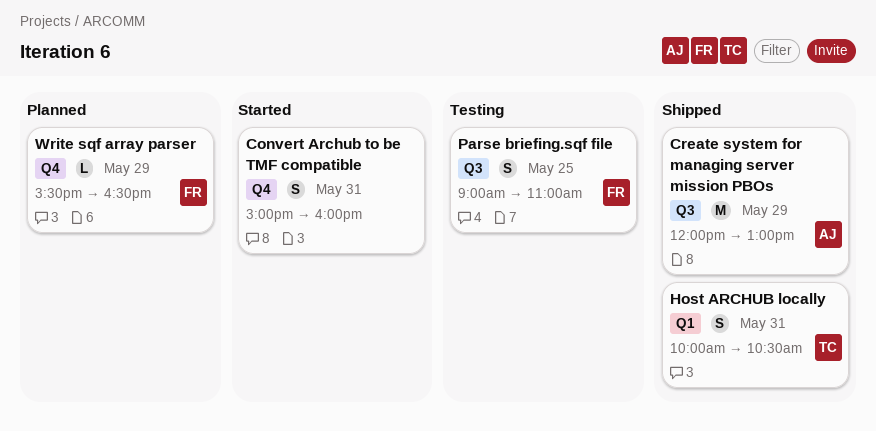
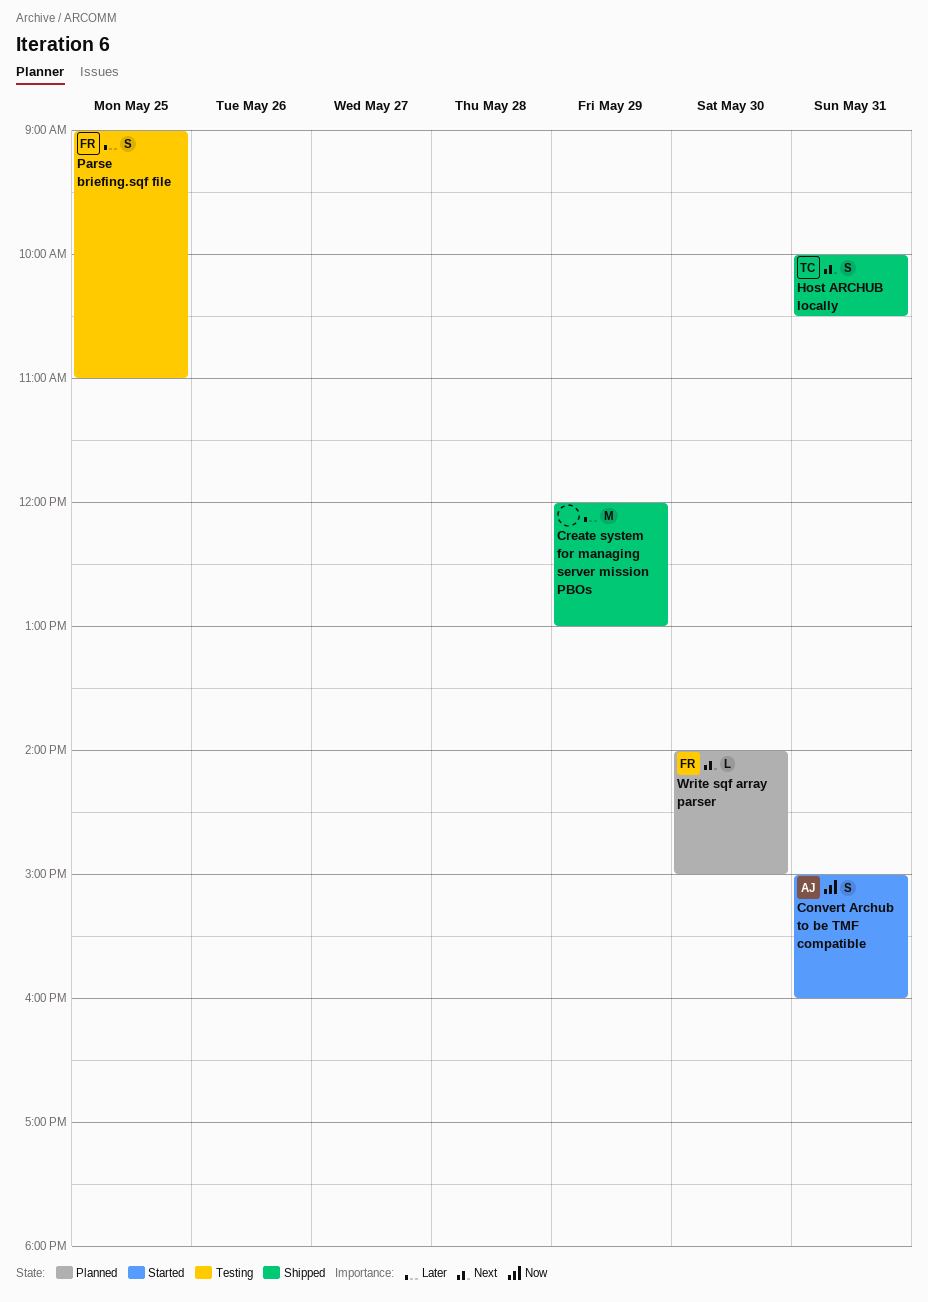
Convert Archub to be TMF compatible, owner: none -> AJ
Create system for managing server mission PBOs, owner: AJ -> none
Write sqf array parser, day: May 29 -> May 30
Write sqf array parser, begins: 15:30 -> 14:00
Write sqf array parser, ends: 16:30 -> 15:00

